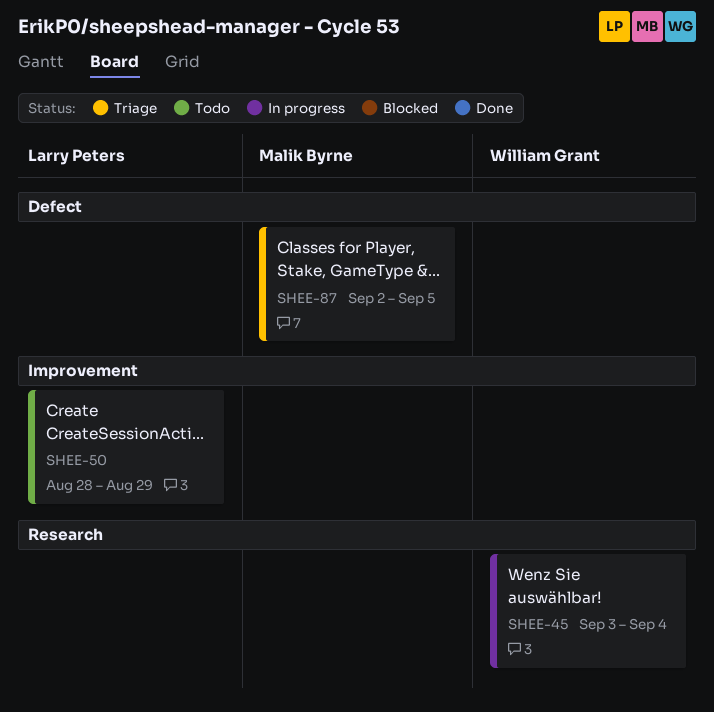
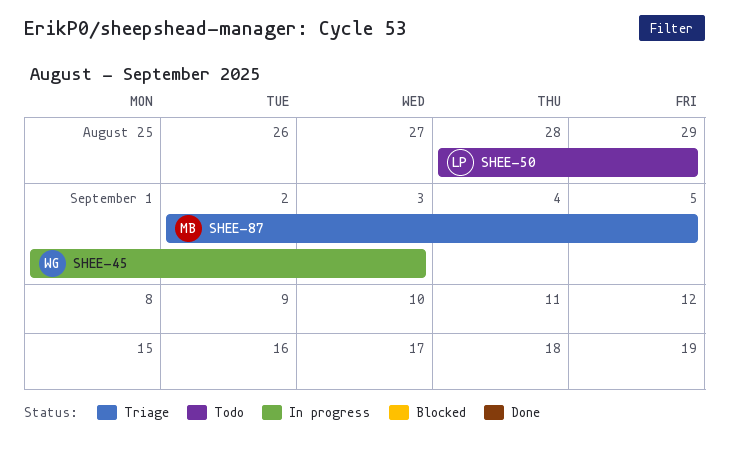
SHEE-45, start: Sep 3 -> Sep 1
SHEE-45, due: Sep 4 -> Sep 3

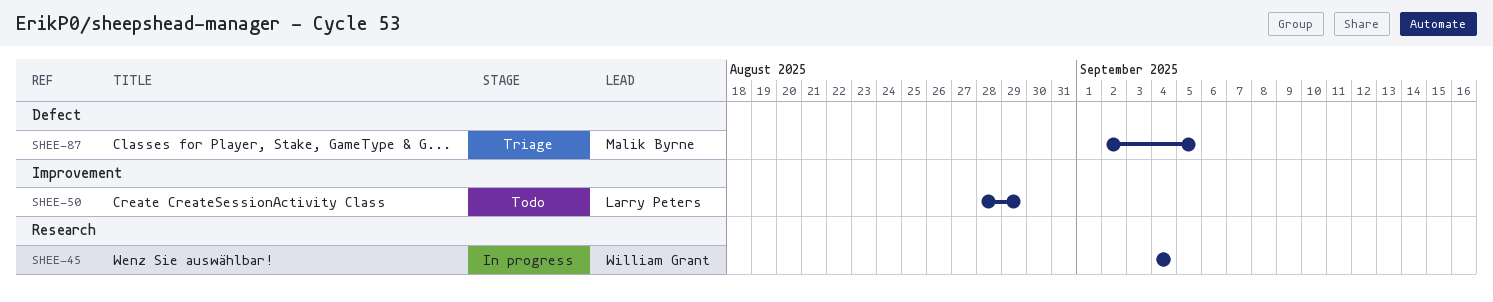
SHEE-45, start: Sep 1 -> Sep 4
SHEE-45, due: Sep 3 -> Sep 4

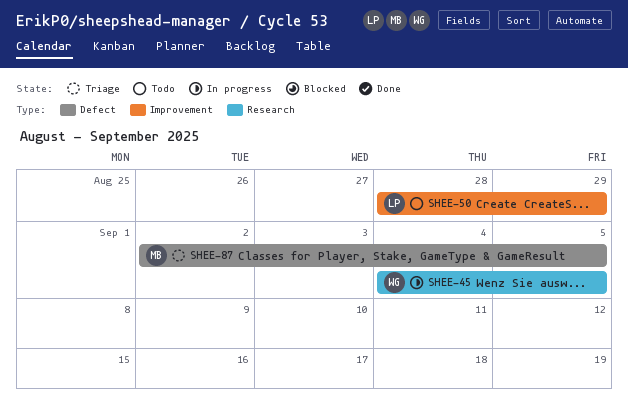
SHEE-45, due: Sep 4 -> Sep 5

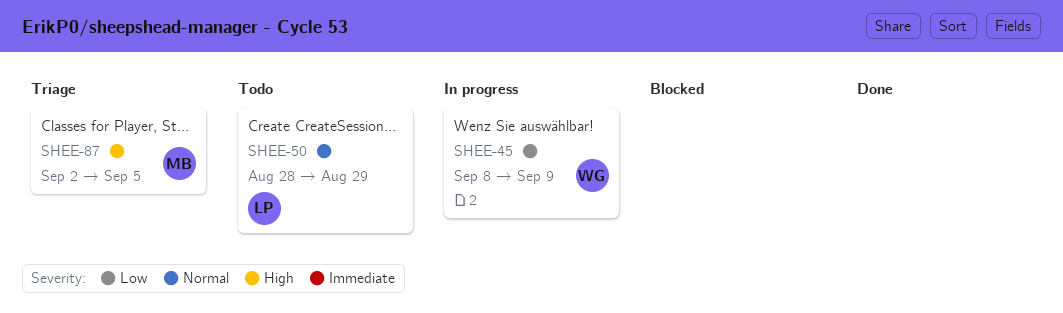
SHEE-45, start: Sep 4 -> Sep 8
SHEE-45, due: Sep 5 -> Sep 9

